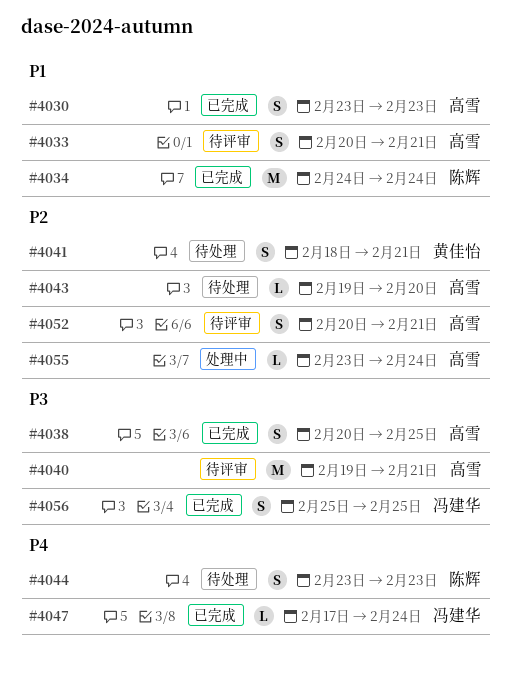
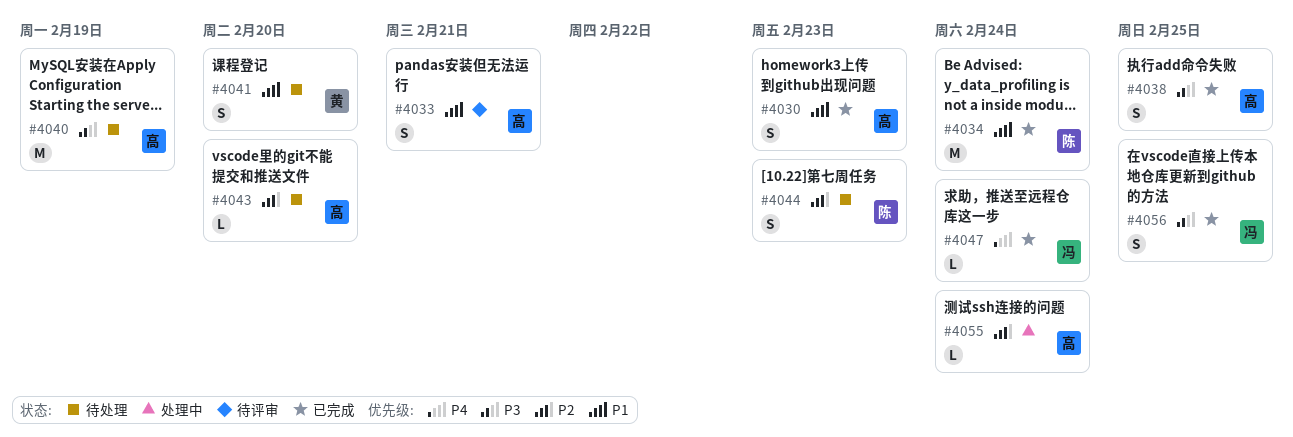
#4040, status: 待评审 -> 待处理
#4040, due: Feb 21 -> Feb 19
#4041, priority: P2 -> P1
#4041, due: Feb 21 -> Feb 20
#4044, priority: P4 -> P2
#4052: present -> none

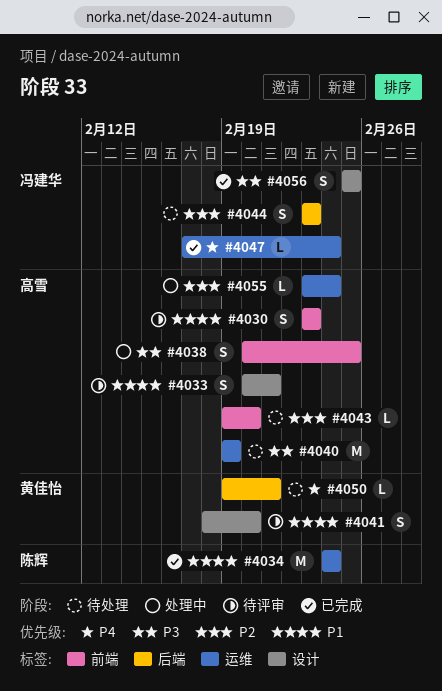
#4030, status: 已完成 -> 待评审
#4038, status: 已完成 -> 处理中
#4041, status: 待处理 -> 待评审
#4044, owner: 陈辉 -> 冯建华
#4050: none -> present

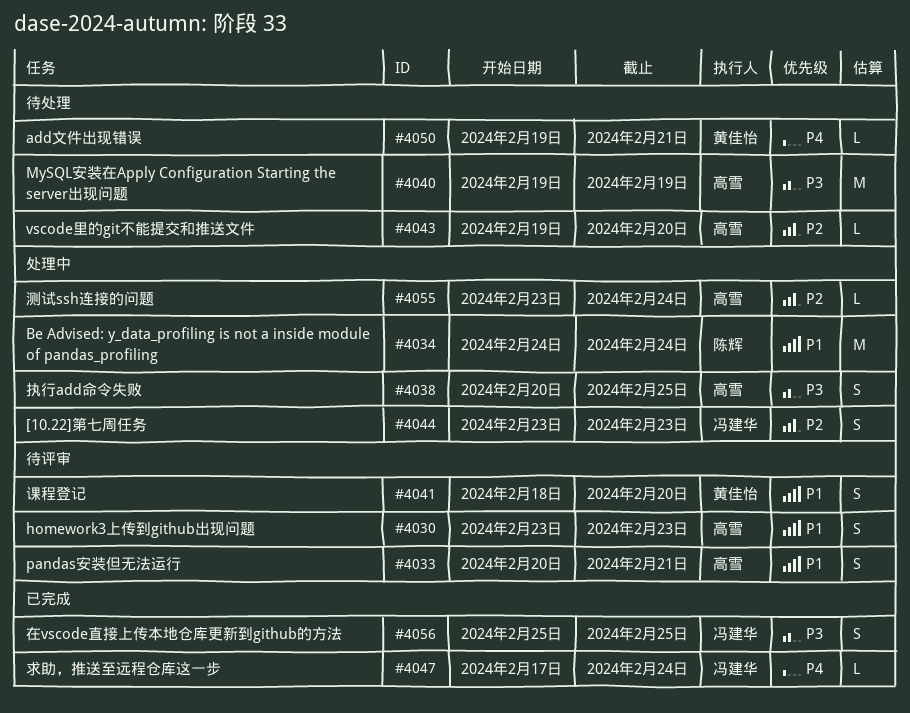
#4034, status: 已完成 -> 处理中
#4044, status: 待处理 -> 处理中

